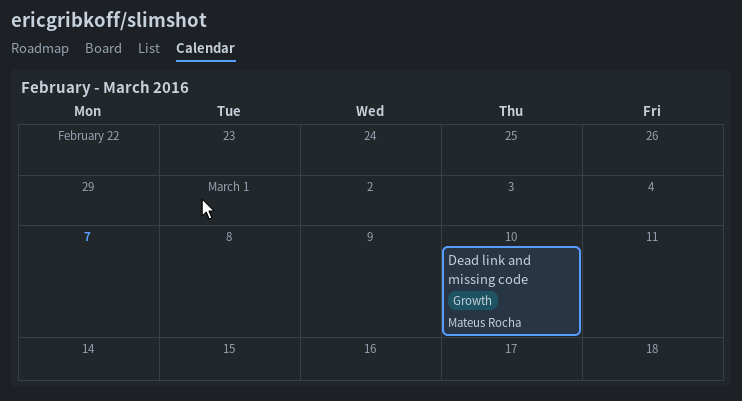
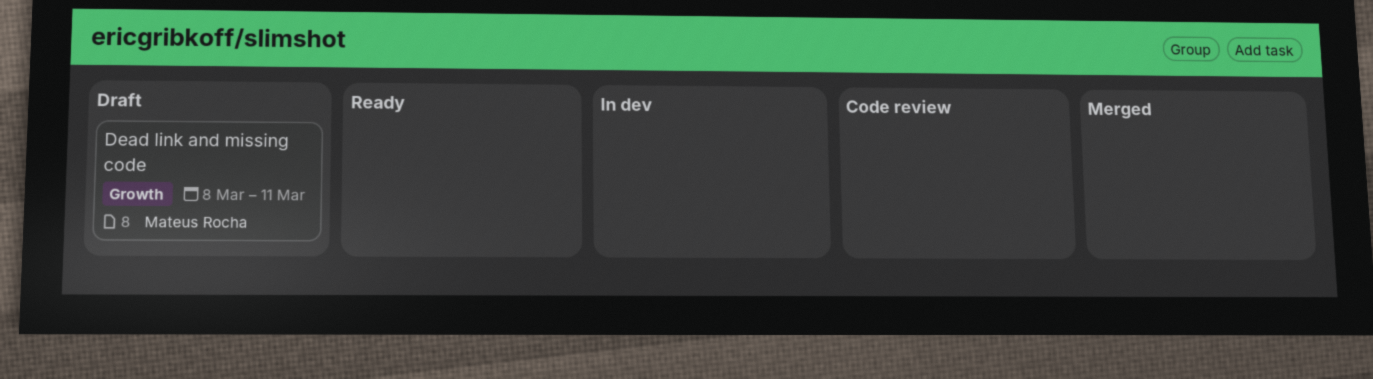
Dead link and missing code, due: Mar 10 -> Mar 11

